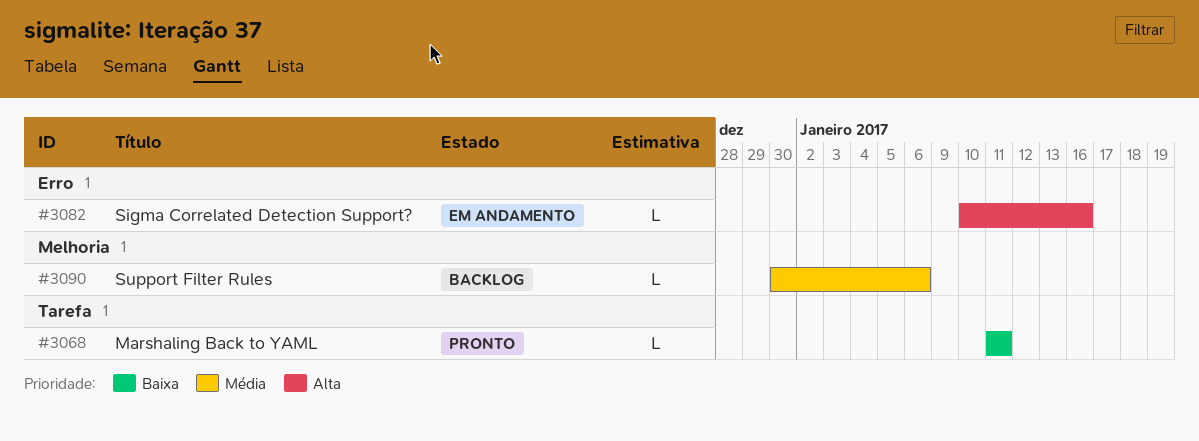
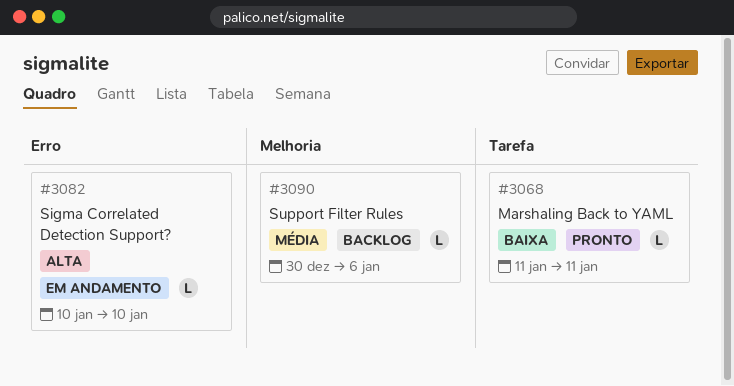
#3082, due: Jan 16 -> Jan 10

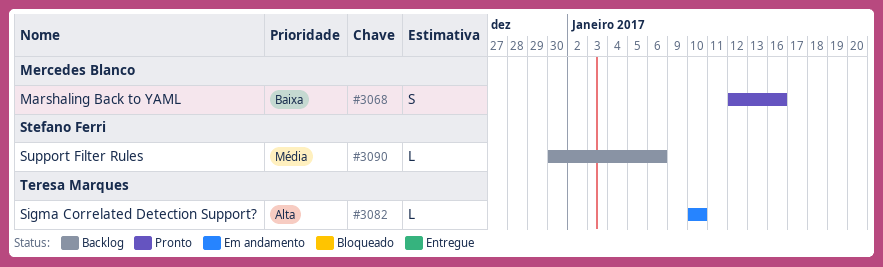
#3068, estimate: L -> S
#3068, start: Jan 11 -> Jan 12
#3068, due: Jan 11 -> Jan 16

